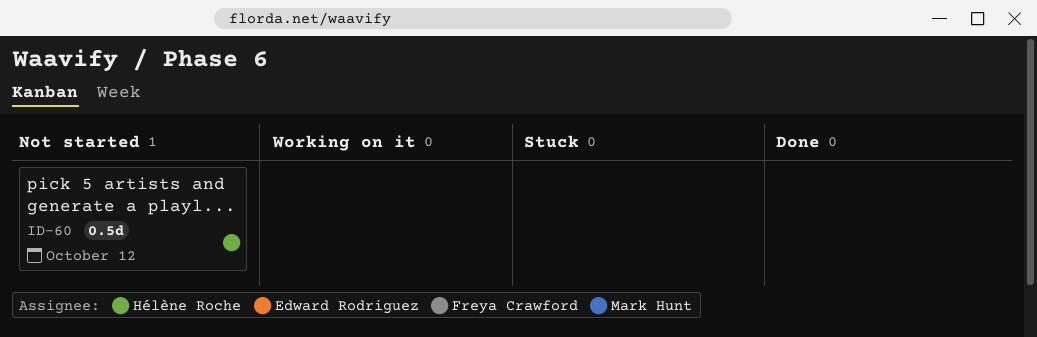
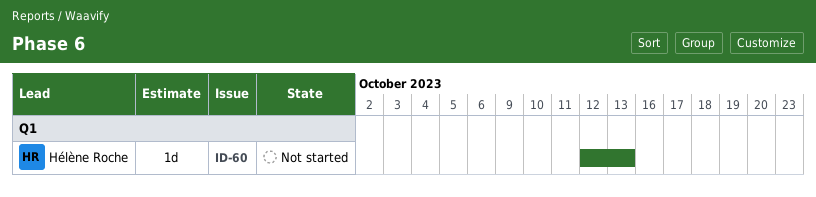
ID-60, estimate: 0.5d -> 1d
ID-60, due: Oct 12 -> Oct 13

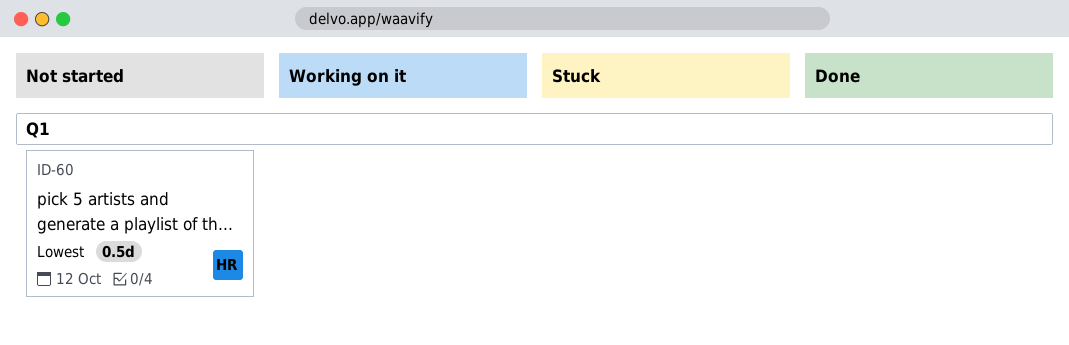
ID-60, estimate: 1d -> 0.5d
ID-60, due: Oct 13 -> Oct 12

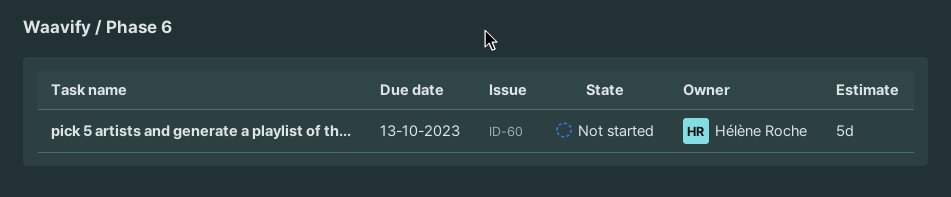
ID-60, estimate: 0.5d -> 5d
ID-60, due: Oct 12 -> Oct 13

